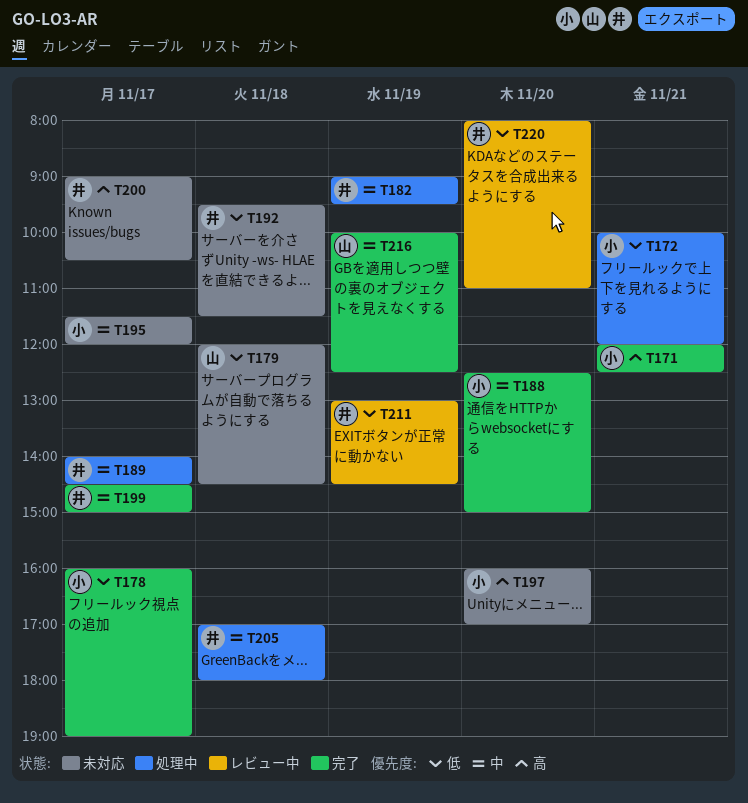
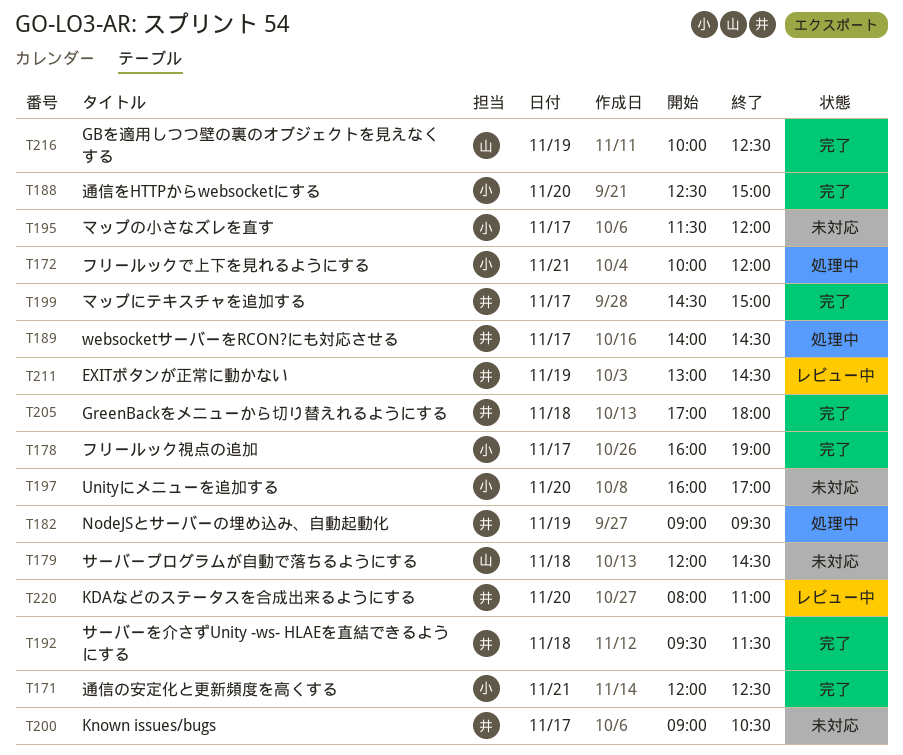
T192, status: 未対応 -> 完了
T205, status: 処理中 -> 完了

